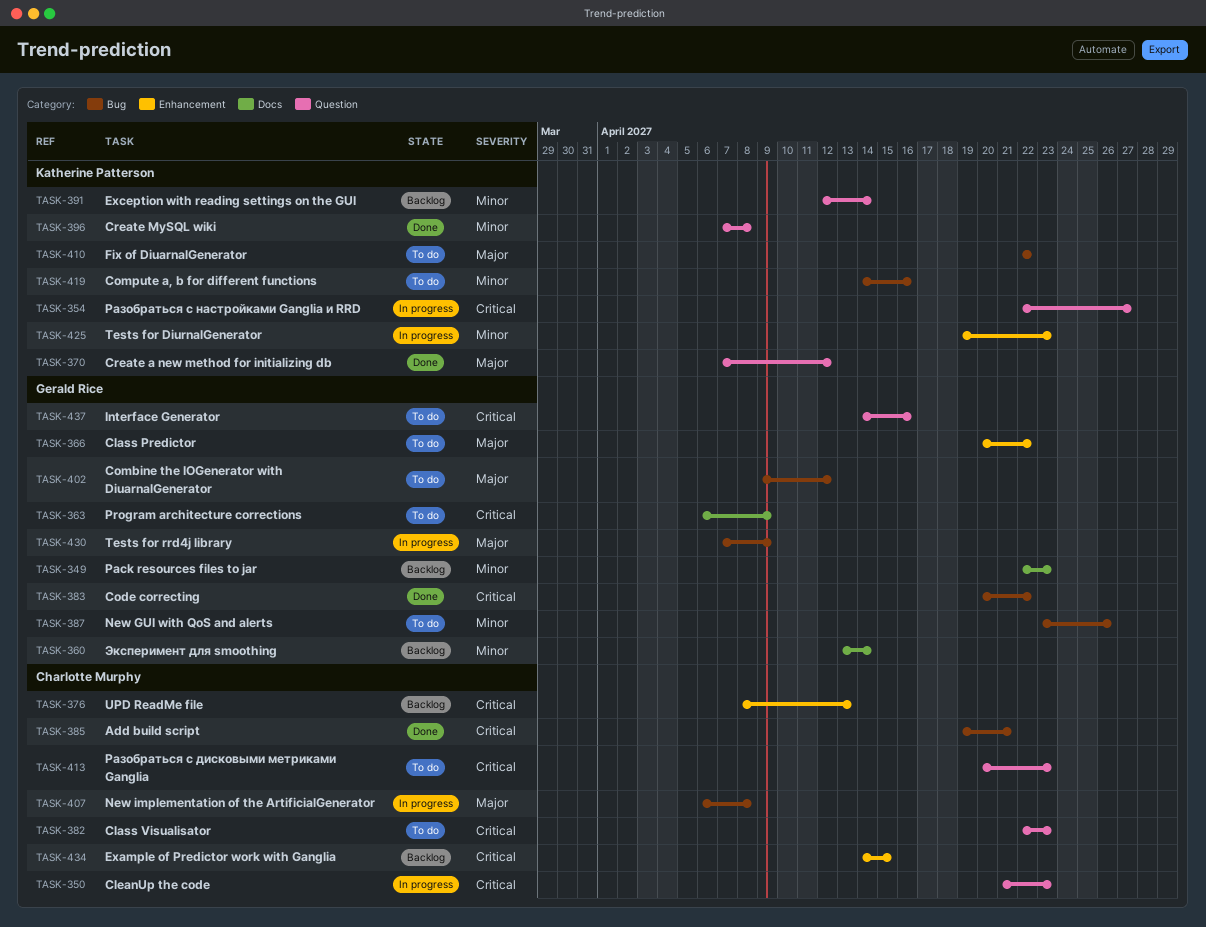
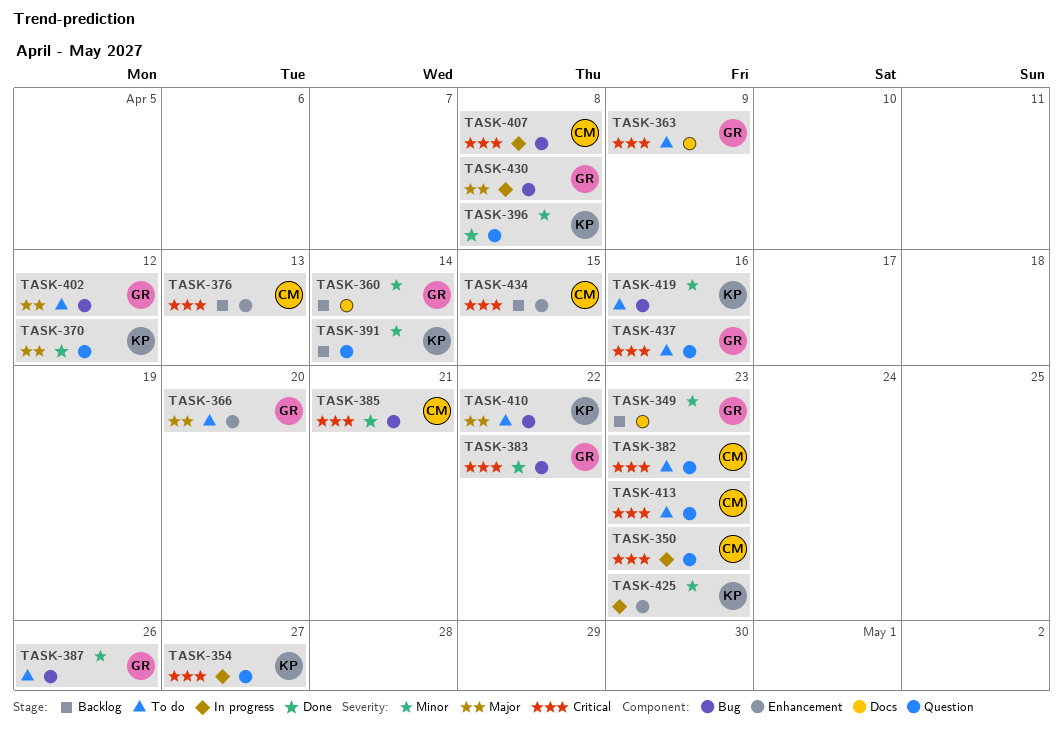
TASK-366, due: Apr 22 -> Apr 20
TASK-407, priority: Major -> Critical
TASK-430, due: Apr 9 -> Apr 8

